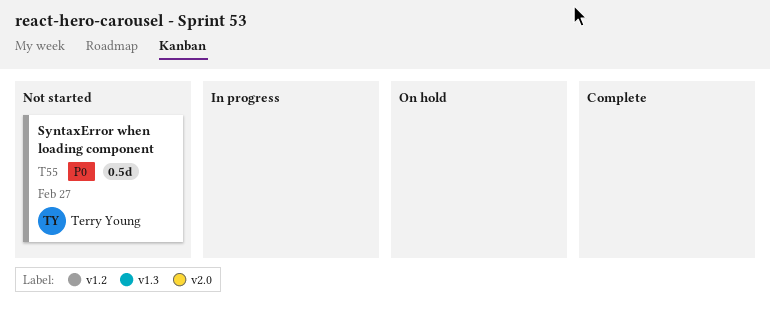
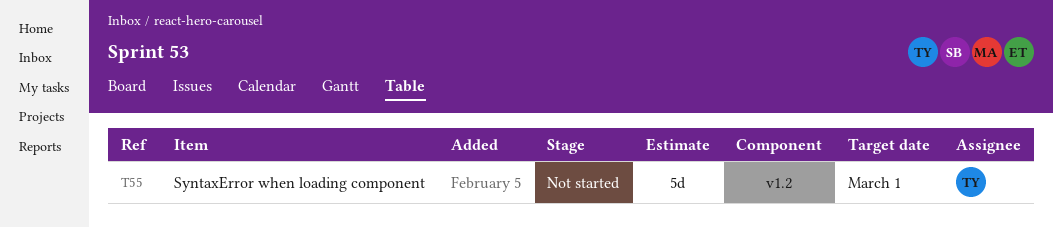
T55, estimate: 0.5d -> 5d
T55, due: Feb 27 -> Mar 1

